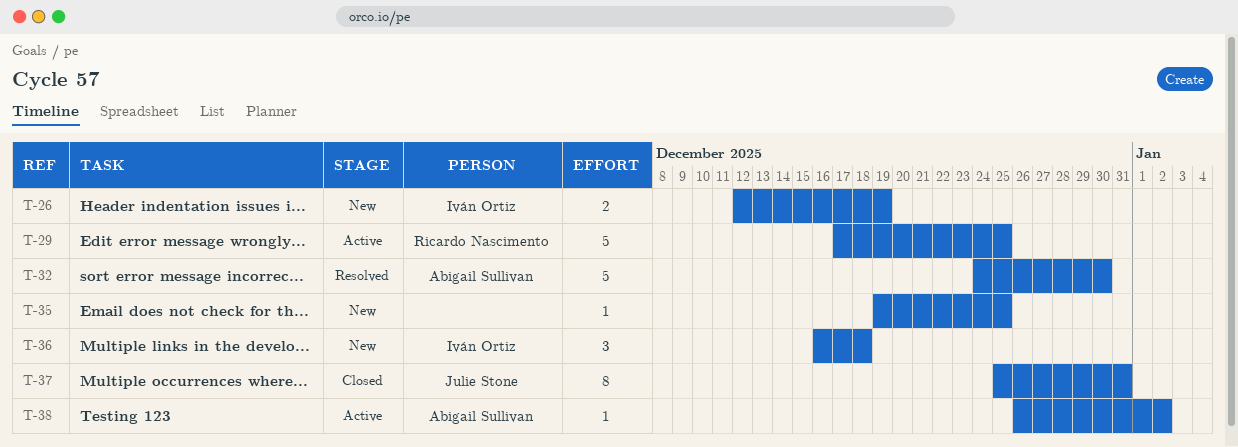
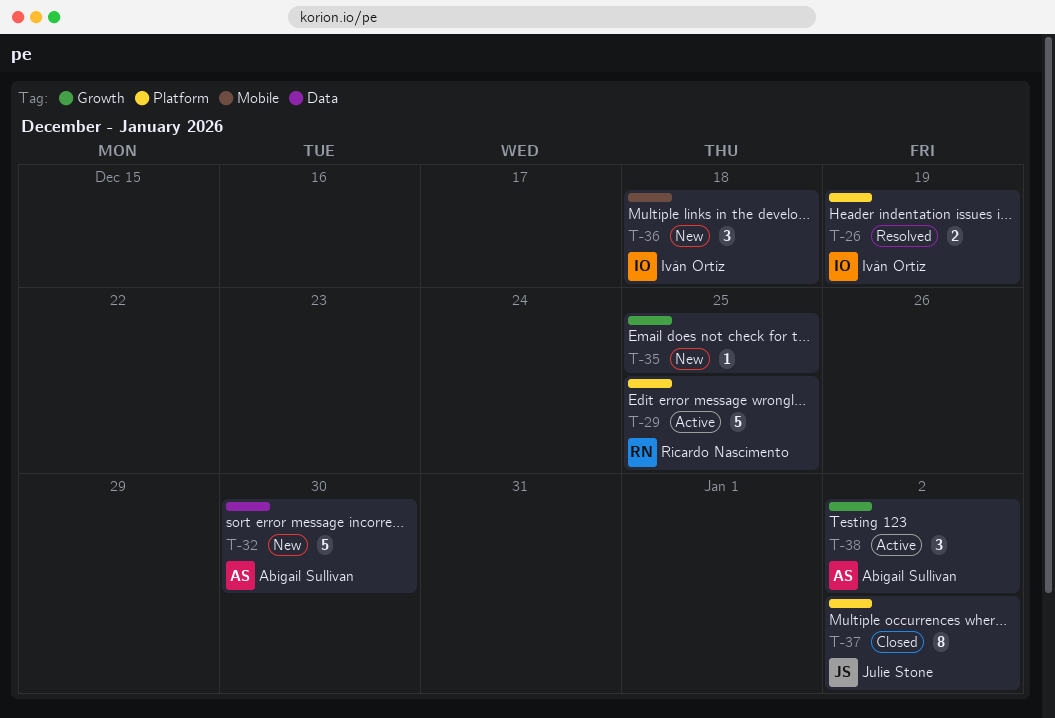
T-26, status: New -> Resolved
T-32, status: Resolved -> New
T-37, due: Dec 31 -> Jan 2
T-38, estimate: 1 -> 3

